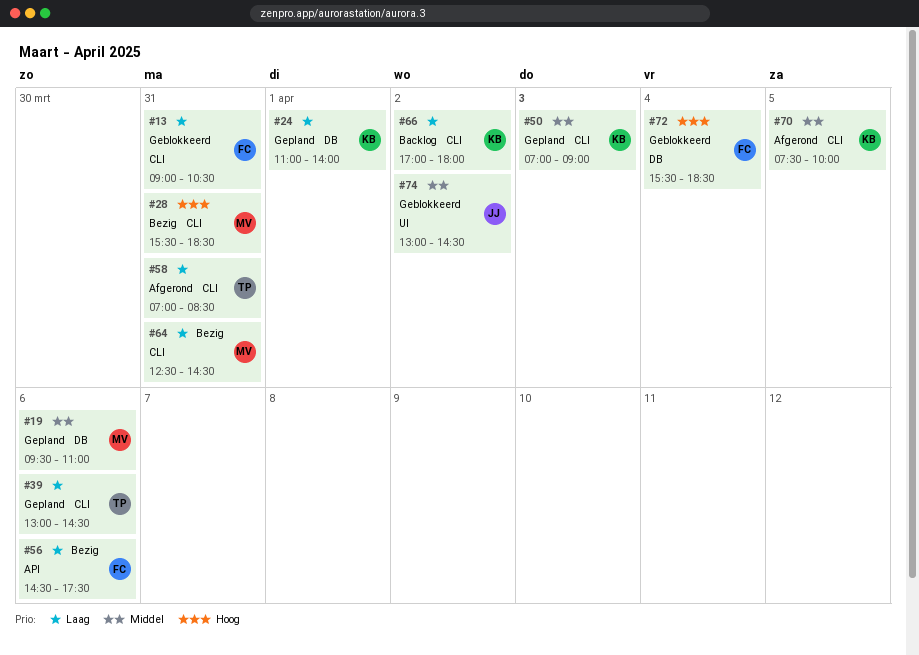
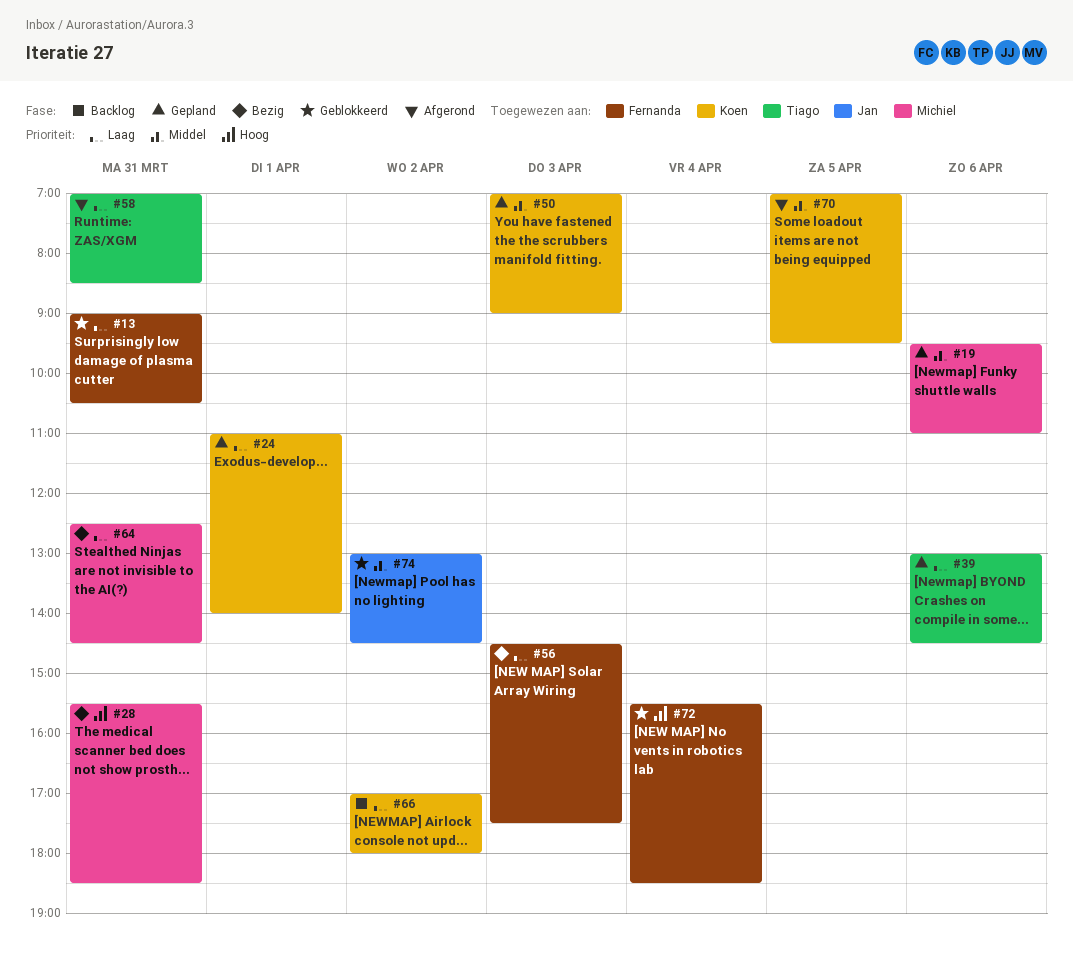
#56, day: Apr 6 -> Apr 3
#70, begins: 07:30 -> 07:00
#70, ends: 10:00 -> 09:30

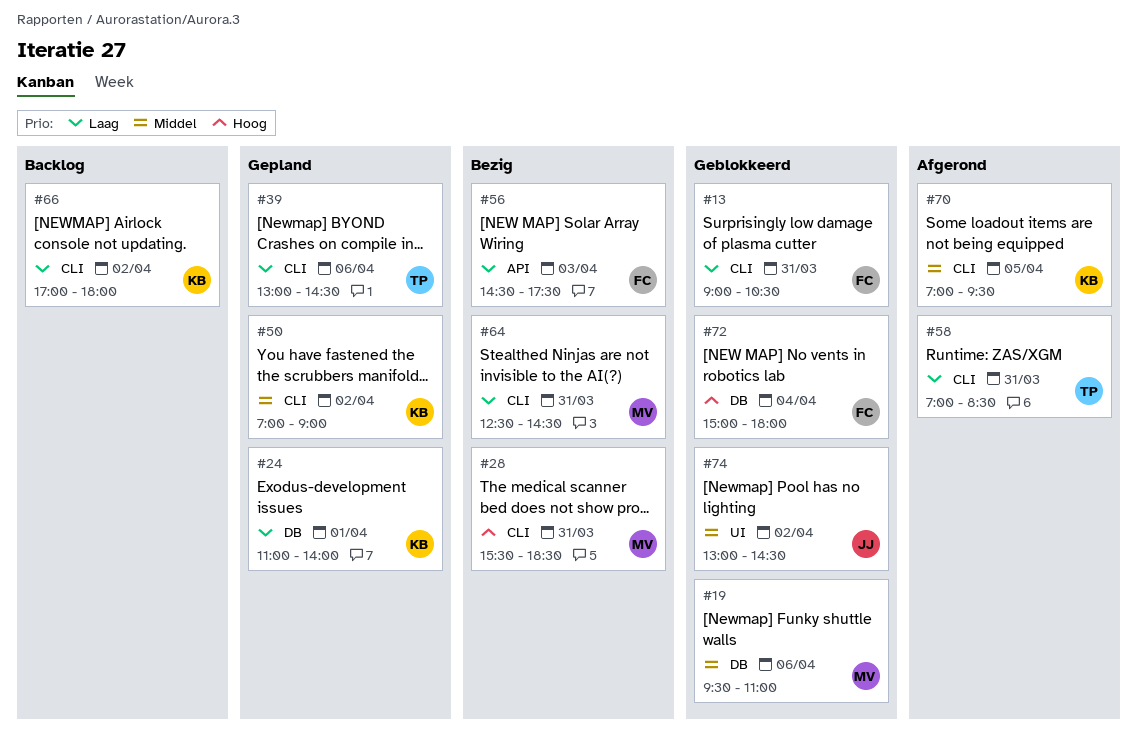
#19, status: Gepland -> Geblokkeerd
#50, day: Apr 3 -> Apr 2
#72, begins: 15:30 -> 15:00
#72, ends: 18:30 -> 18:00

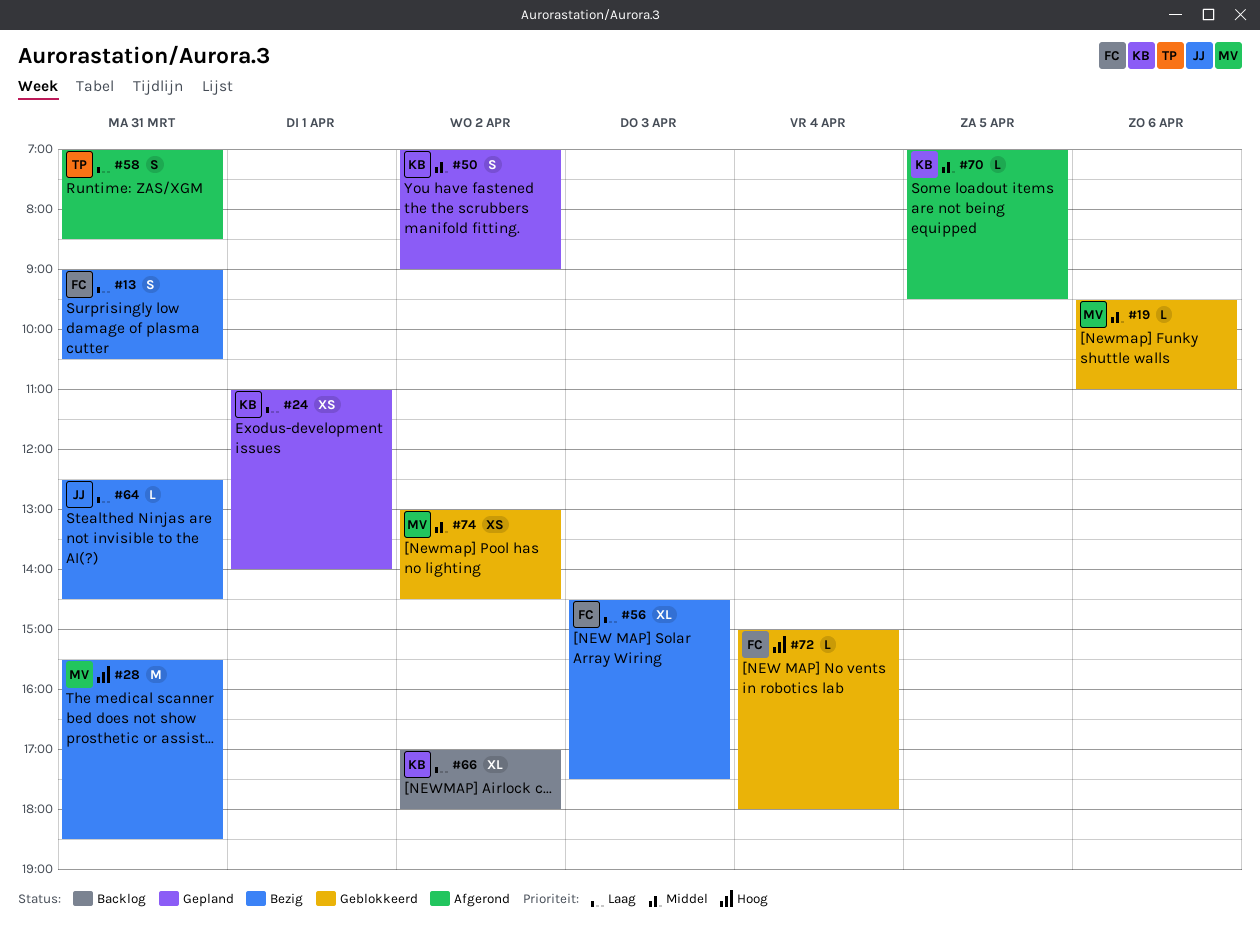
#13, status: Geblokkeerd -> Bezig
#39: present -> none
#64, owner: MV -> JJ
#74, owner: JJ -> MV

